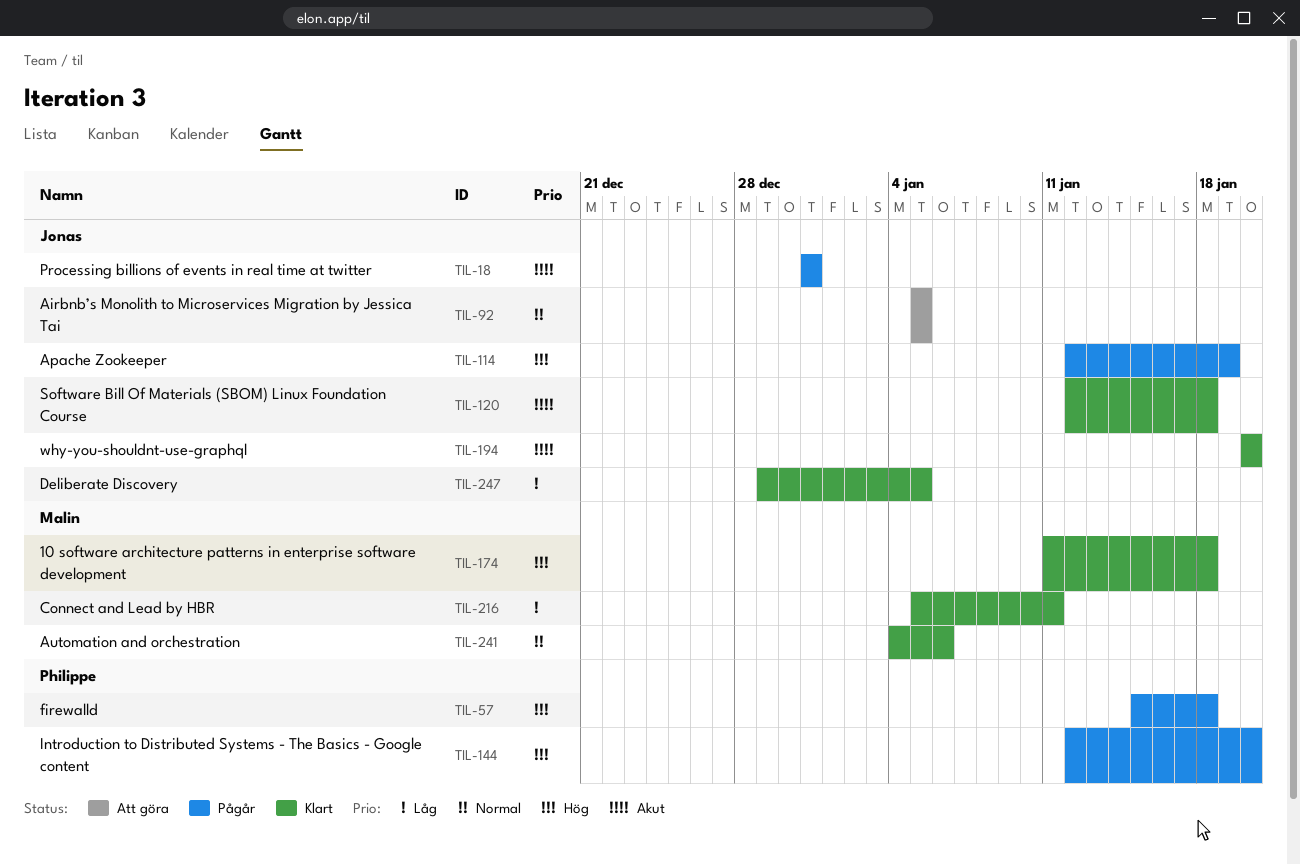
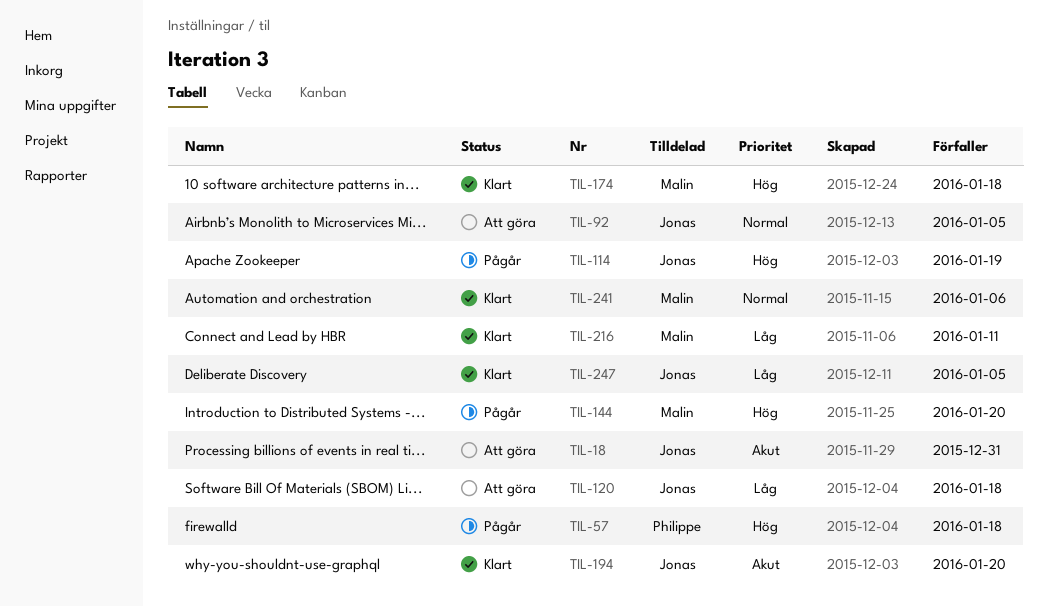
TIL-18, status: Pågår -> Att göra
TIL-120, status: Klart -> Att göra
TIL-120, priority: Akut -> Låg
TIL-144, owner: Philippe -> Malin

